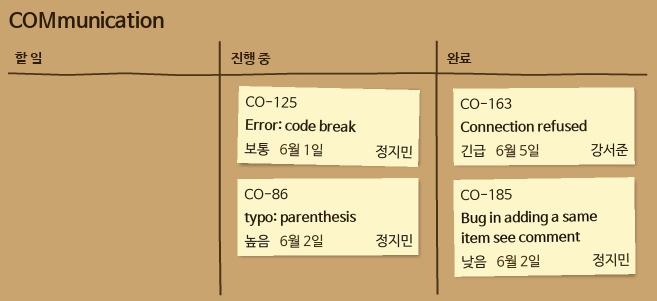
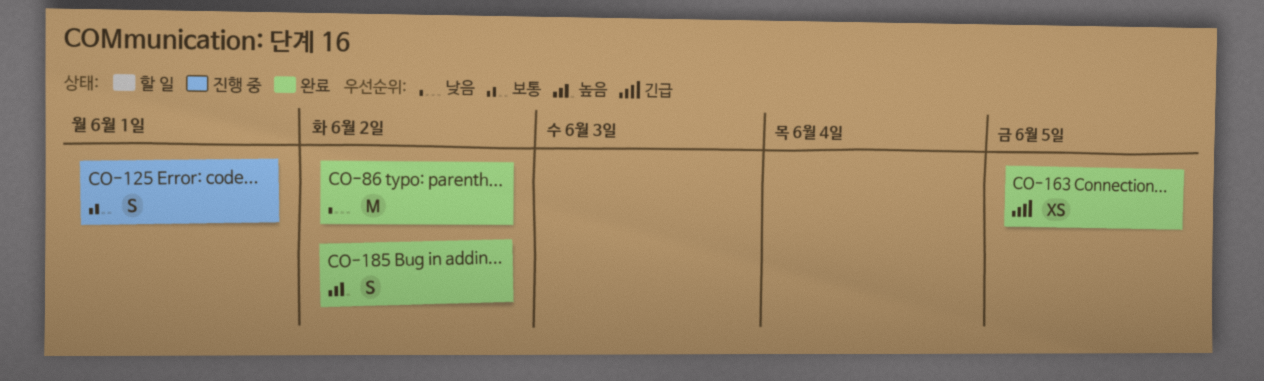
CO-86, status: 진행 중 -> 완료
CO-86, priority: 높음 -> 낮음
CO-185, priority: 낮음 -> 높음

